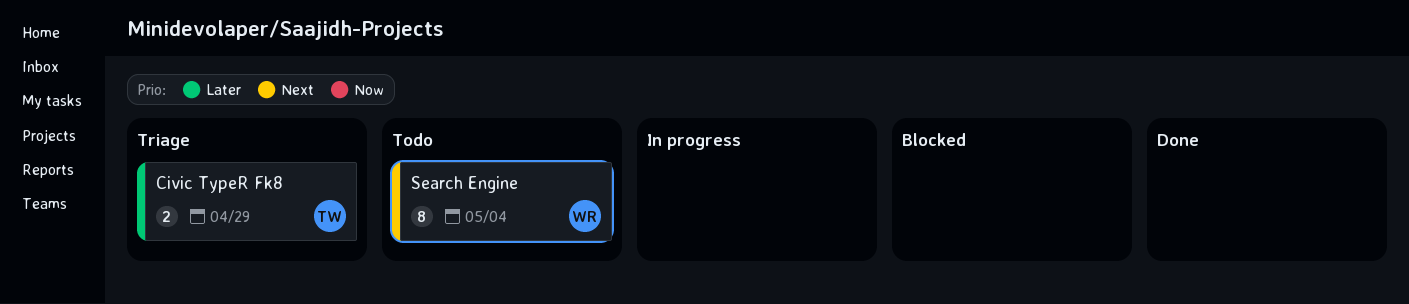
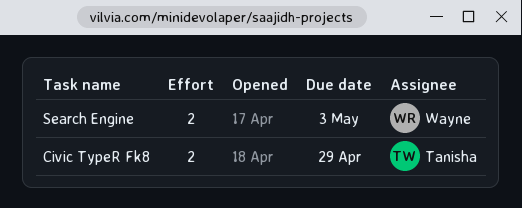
Search Engine, estimate: 8 -> 2
Search Engine, due: May 4 -> May 3

